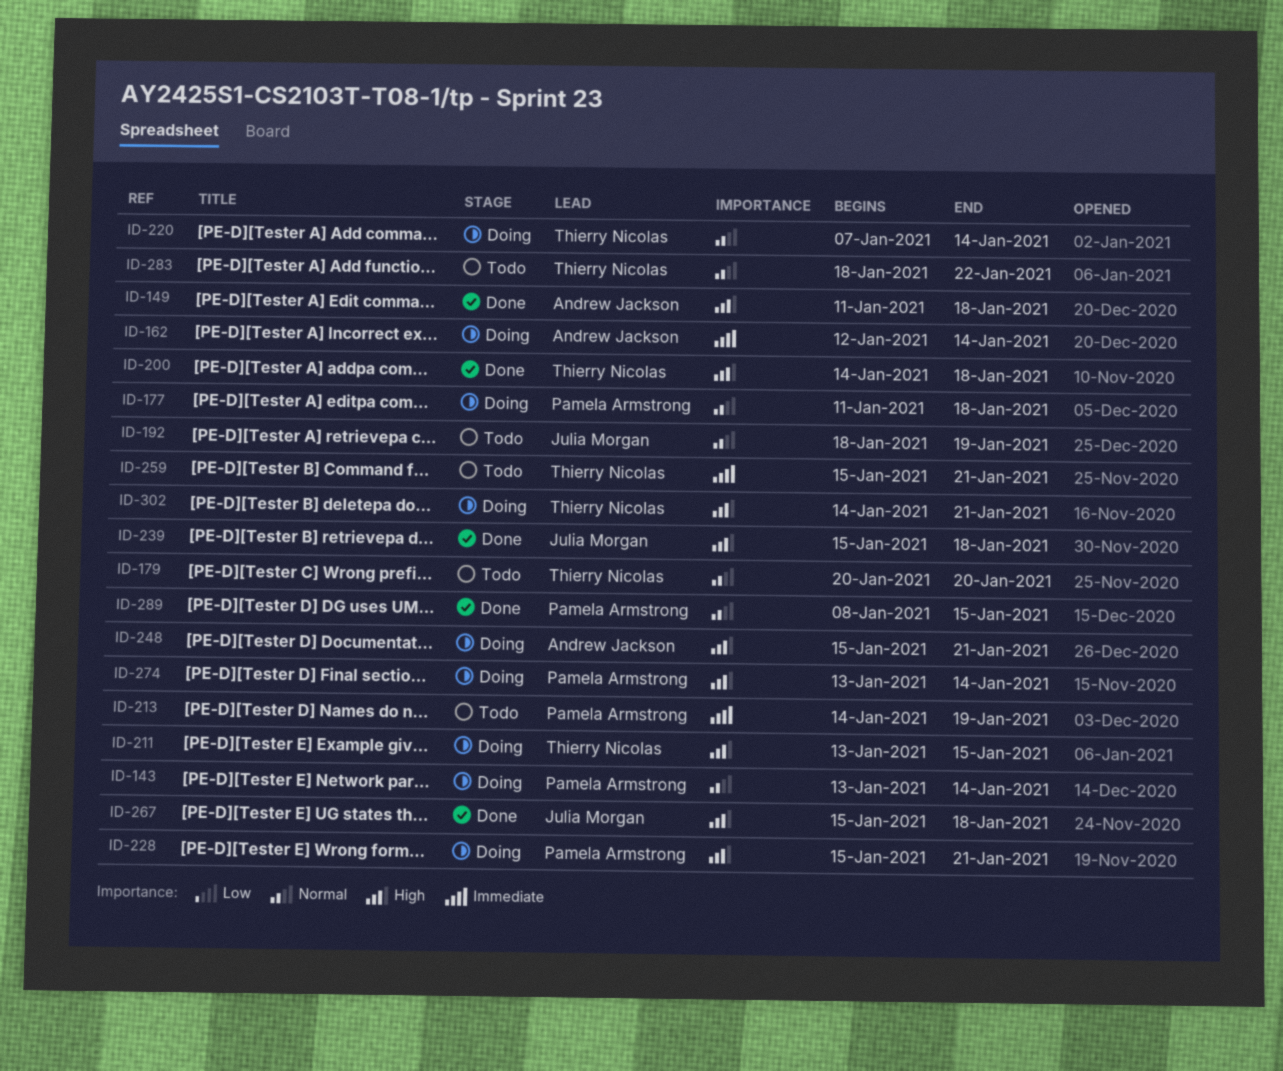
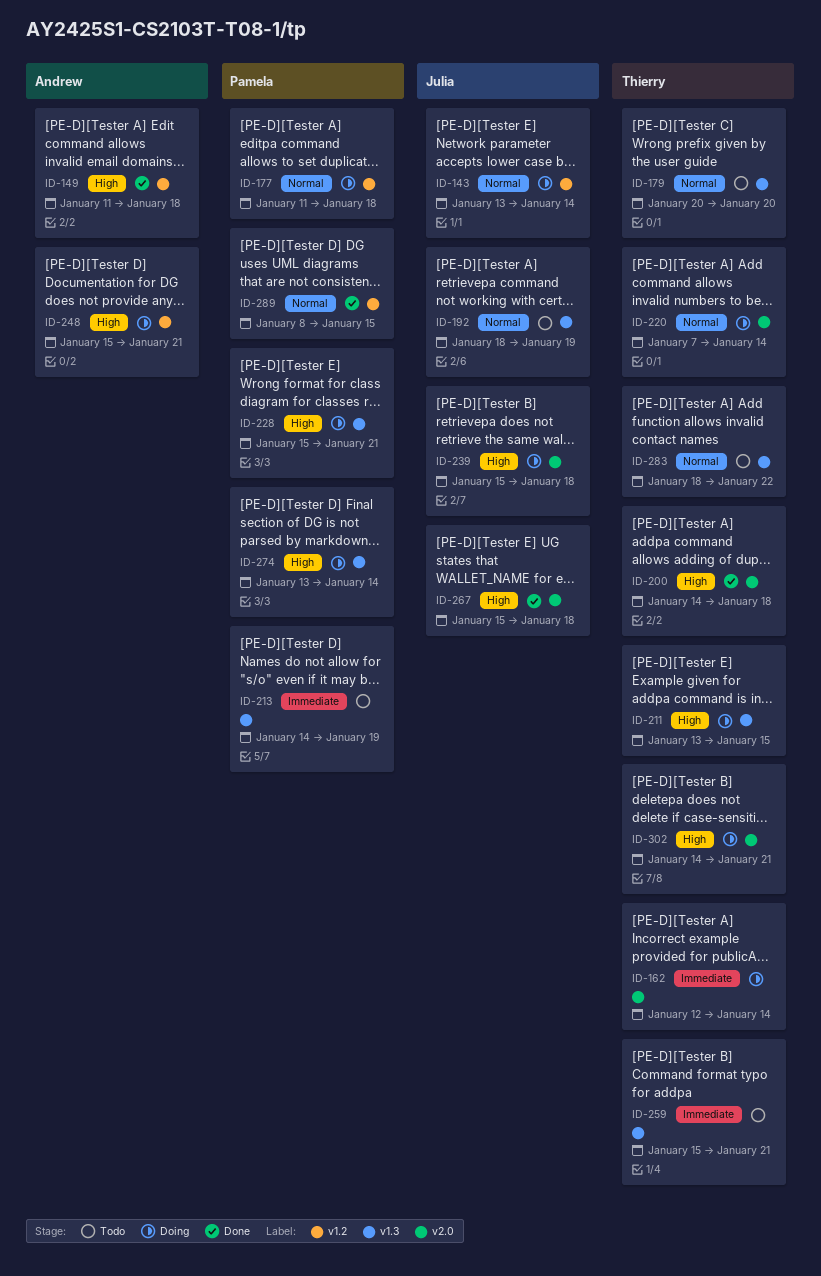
ID-143, owner: Pamela Armstrong -> Julia Morgan
ID-162, owner: Andrew Jackson -> Thierry Nicolas
ID-239, status: Done -> Doing

